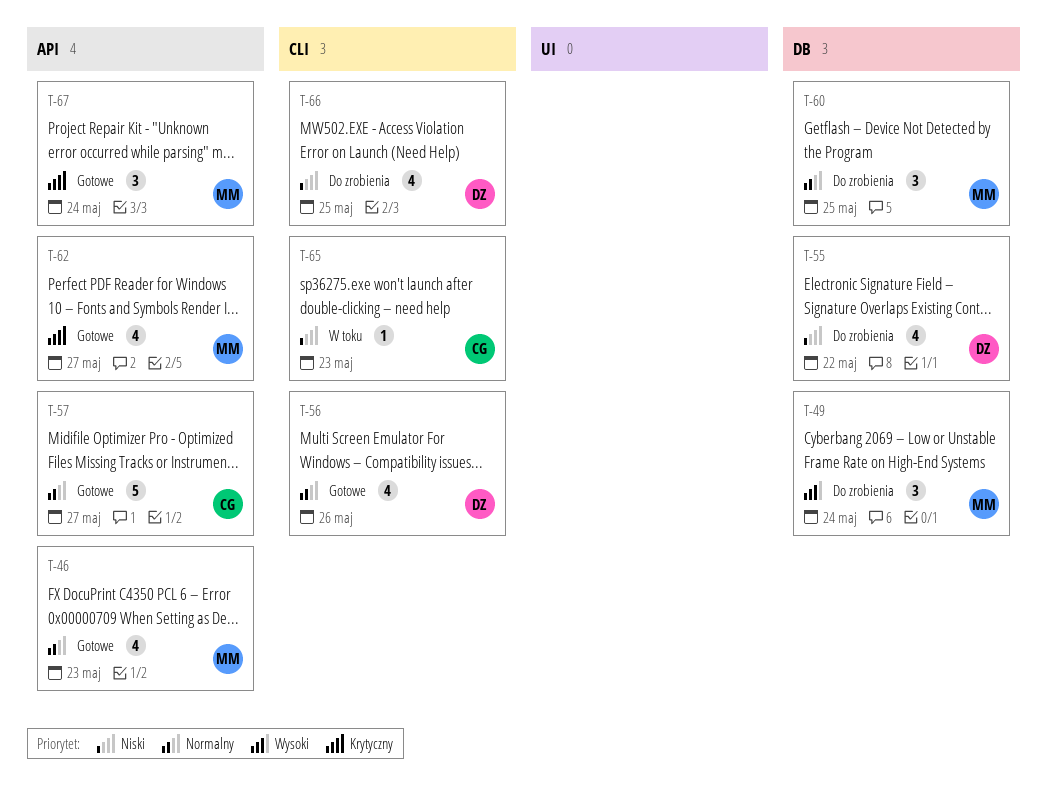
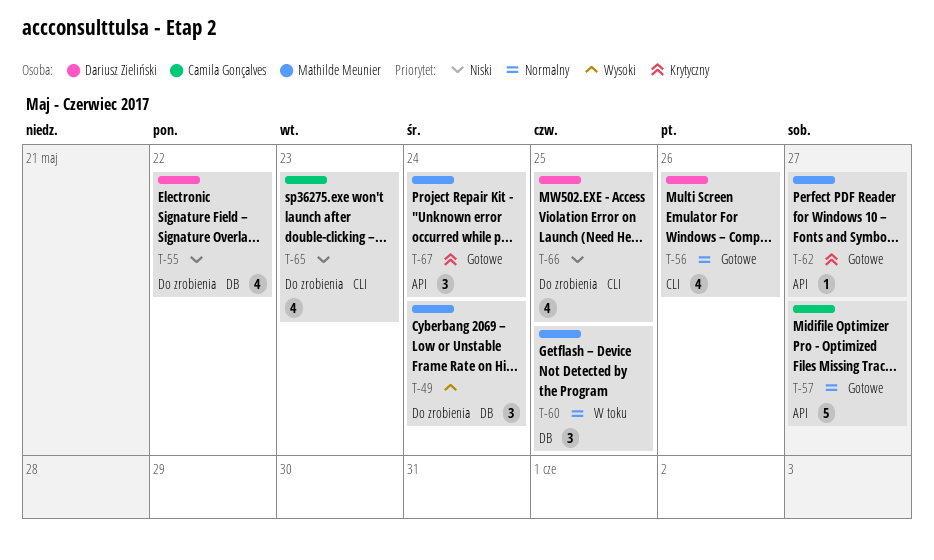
T-46: present -> none
T-60, status: Do zrobienia -> W toku
T-62, estimate: 4 -> 1
T-65, status: W toku -> Do zrobienia
T-65, estimate: 1 -> 4

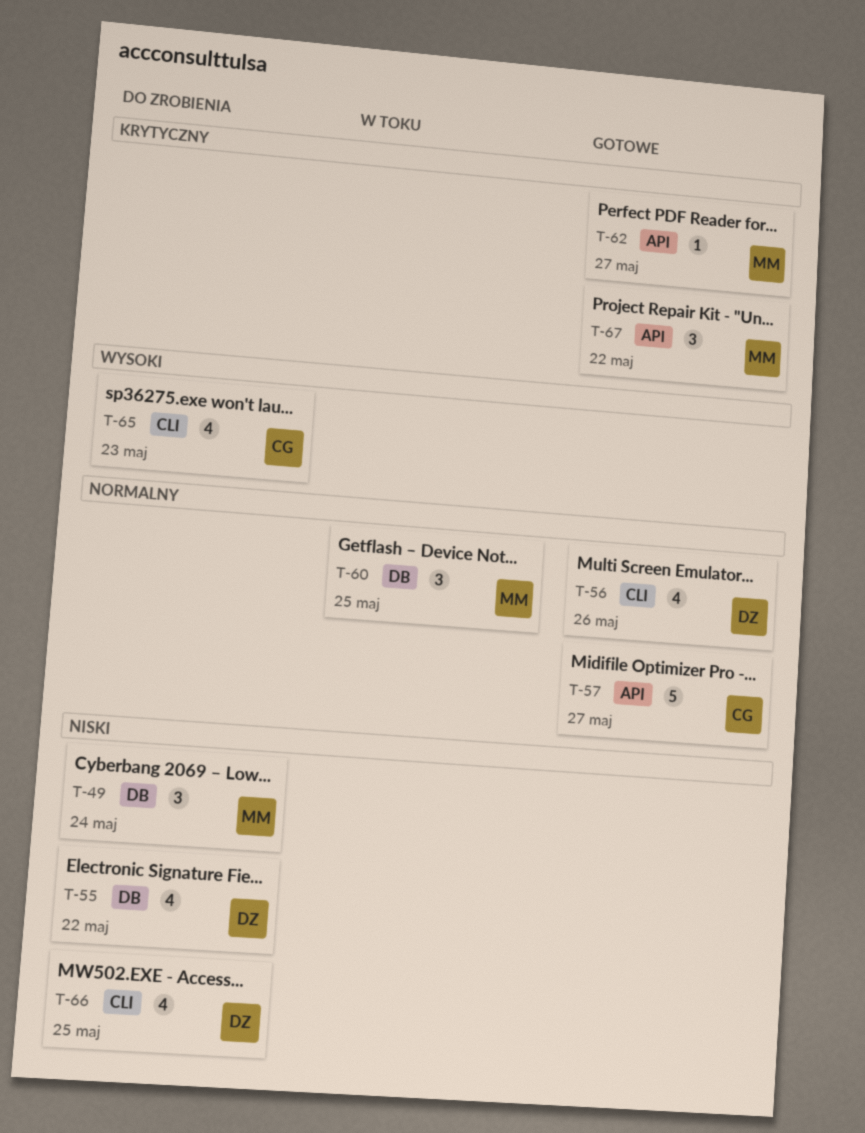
T-49, priority: Wysoki -> Niski
T-65, priority: Niski -> Wysoki
T-67, due: May 24 -> May 22

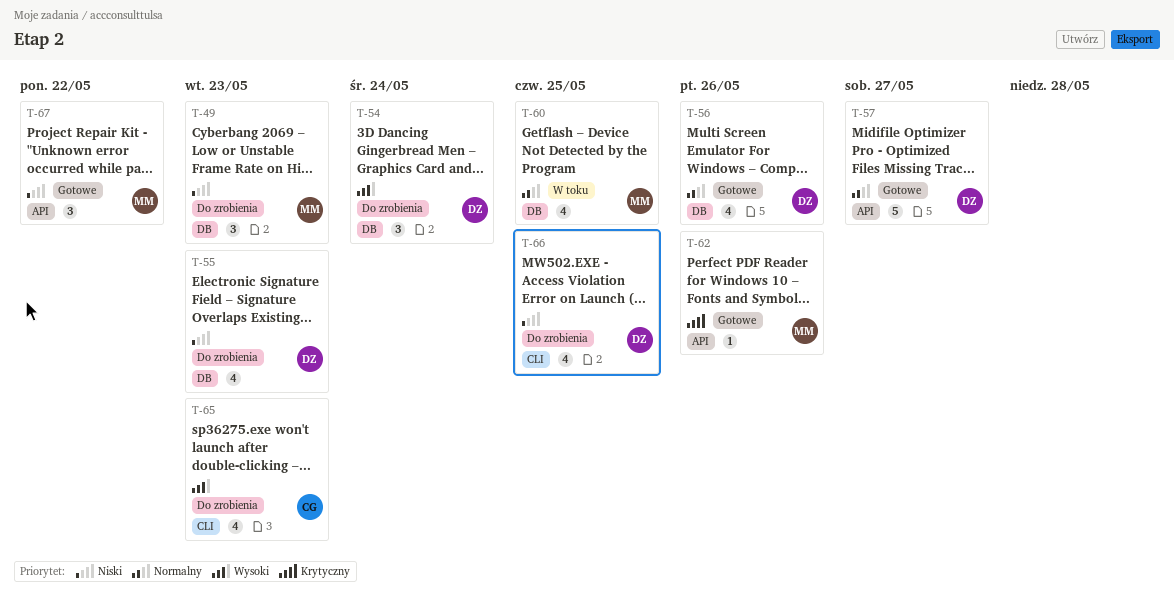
T-49, due: May 24 -> May 23
T-54: none -> present
T-55, due: May 22 -> May 23
T-56, label: CLI -> DB
T-57, owner: CG -> DZ
T-60, estimate: 3 -> 4
T-62, due: May 27 -> May 26
T-67, priority: Krytyczny -> Niski

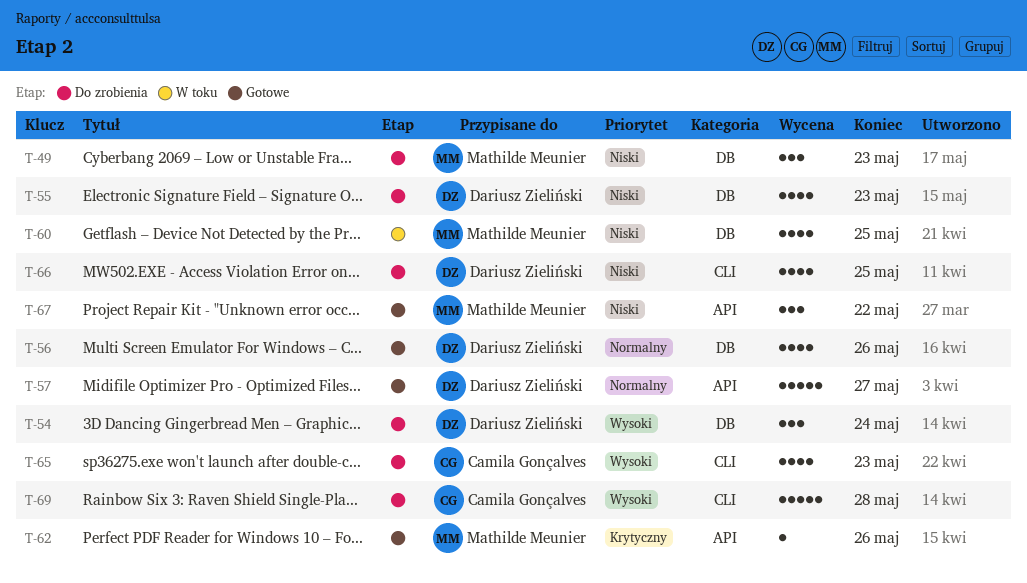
T-60, priority: Normalny -> Niski
T-69: none -> present

